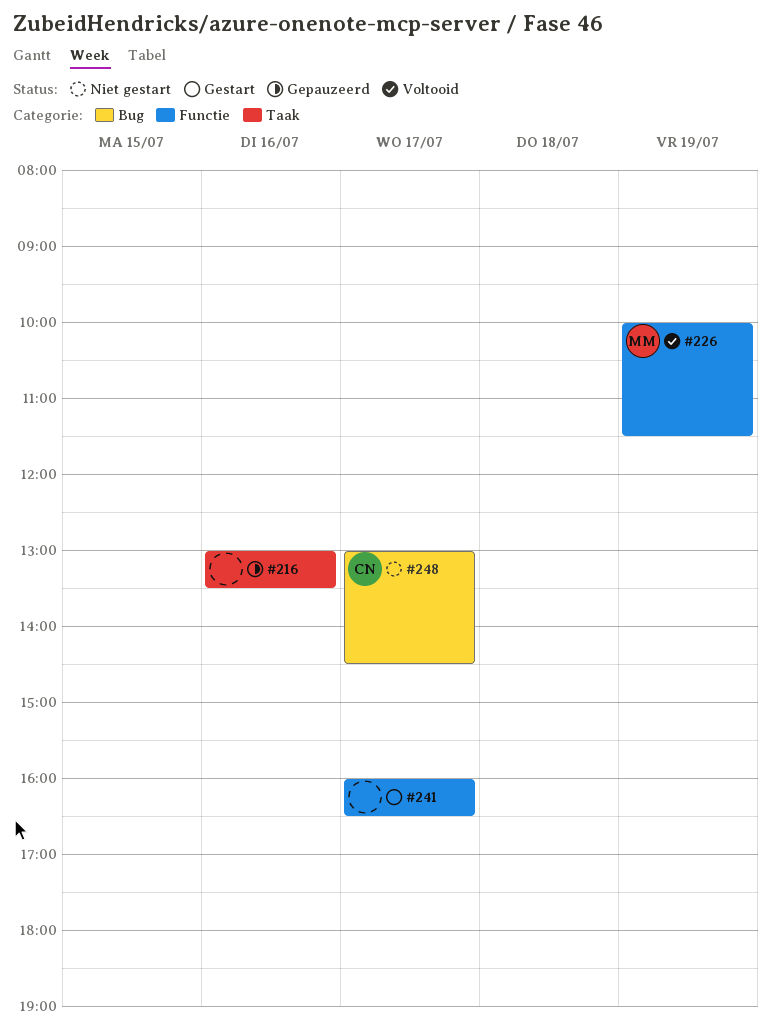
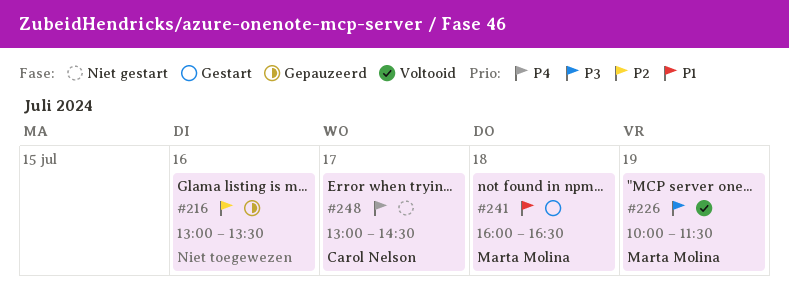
#241, owner: none -> Marta Molina
#241, day: Jul 17 -> Jul 18

